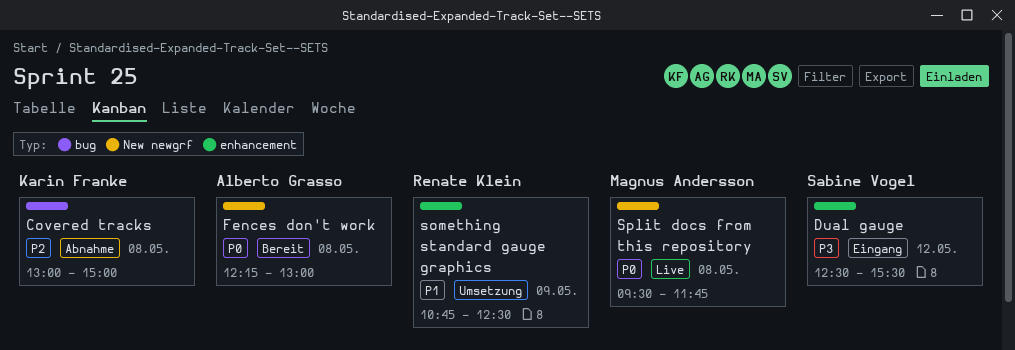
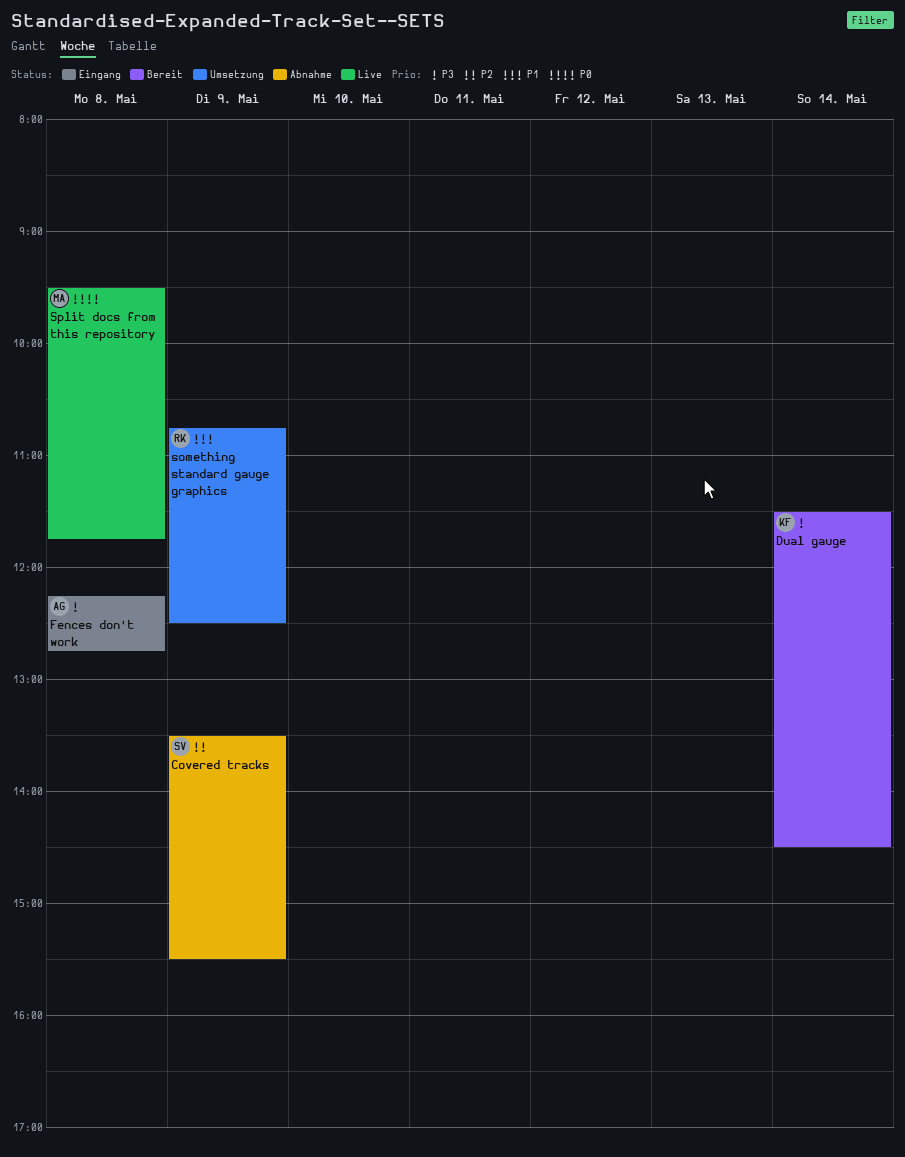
Covered tracks, owner: Karin Franke -> Sabine Vogel
Covered tracks, day: May 8 -> May 9
Covered tracks, begins: 13:00 -> 13:30
Covered tracks, ends: 15:00 -> 15:30
Dual gauge, status: Eingang -> Bereit
Dual gauge, owner: Sabine Vogel -> Karin Franke
Dual gauge, day: May 12 -> May 14
Dual gauge, begins: 12:30 -> 11:30
Dual gauge, ends: 15:30 -> 14:30
Fences don't work, status: Bereit -> Eingang
Fences don't work, priority: P0 -> P3
Fences don't work, ends: 13:00 -> 12:45

